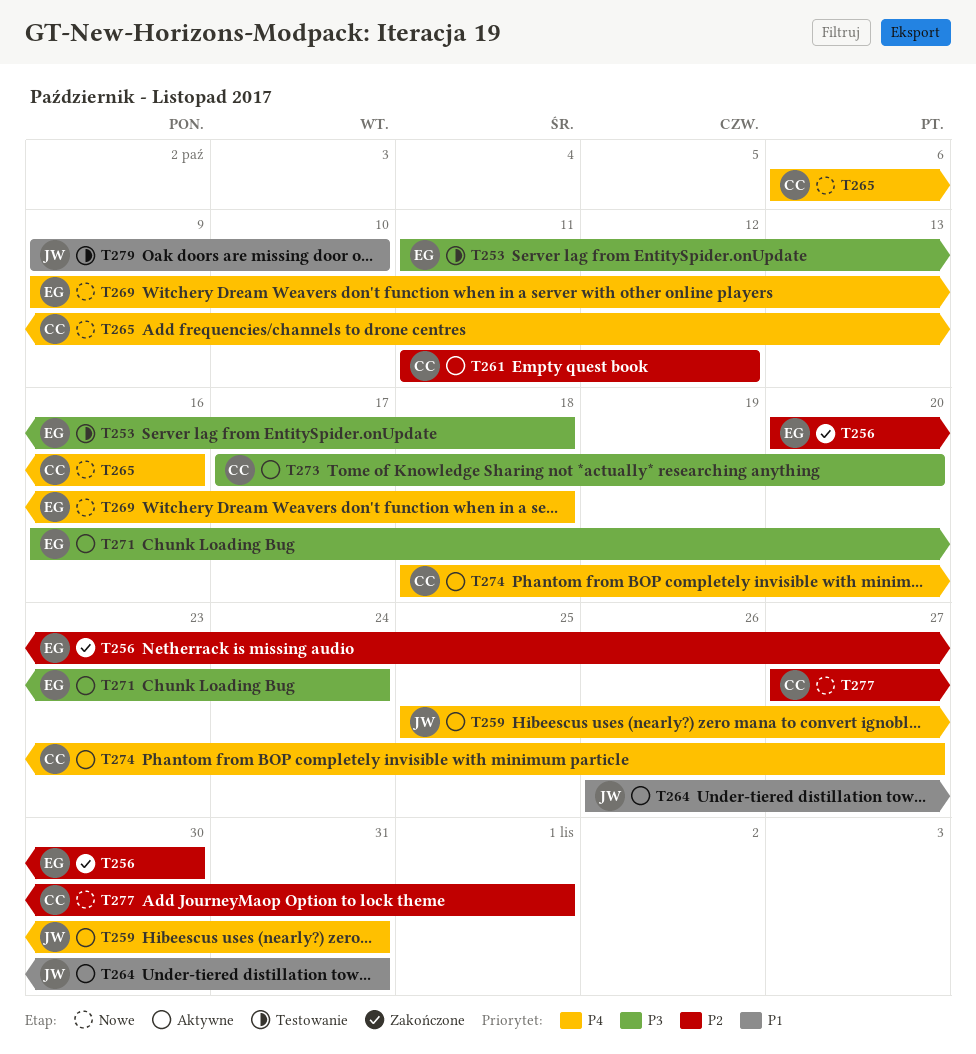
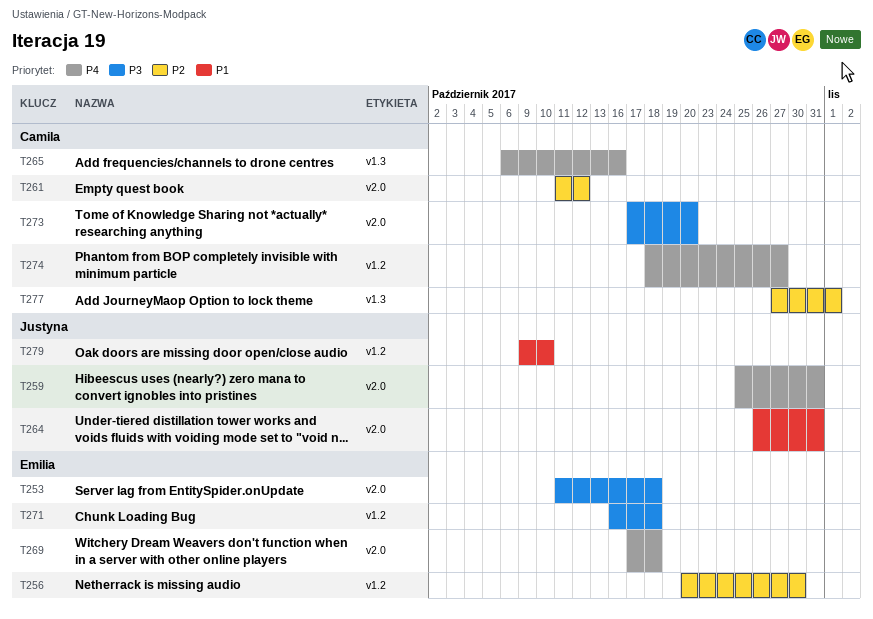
T269, start: Oct 9 -> Oct 17
T271, due: Oct 24 -> Oct 18

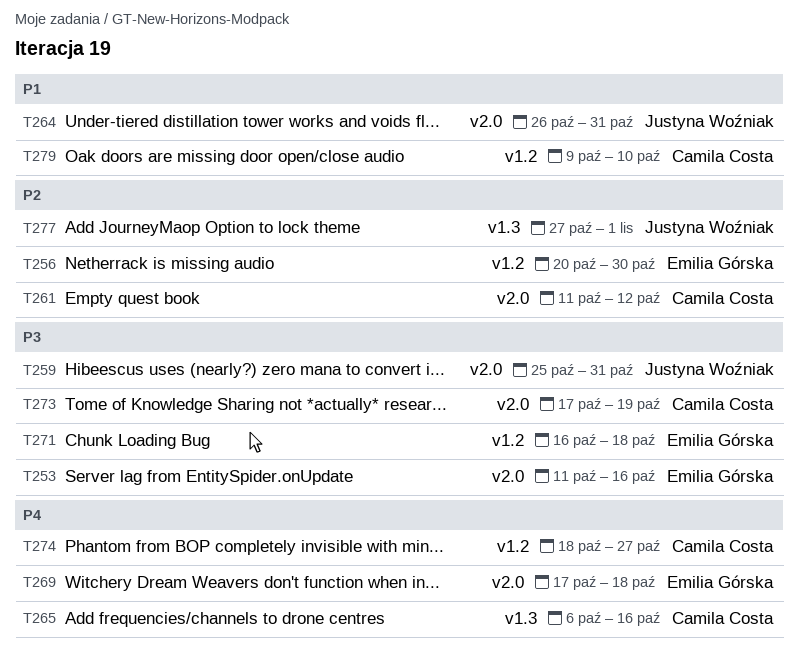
T253, due: Oct 18 -> Oct 16
T259, priority: P4 -> P3
T273, due: Oct 20 -> Oct 19
T277, owner: Camila Costa -> Justyna Woźniak
T279, owner: Justyna Woźniak -> Camila Costa

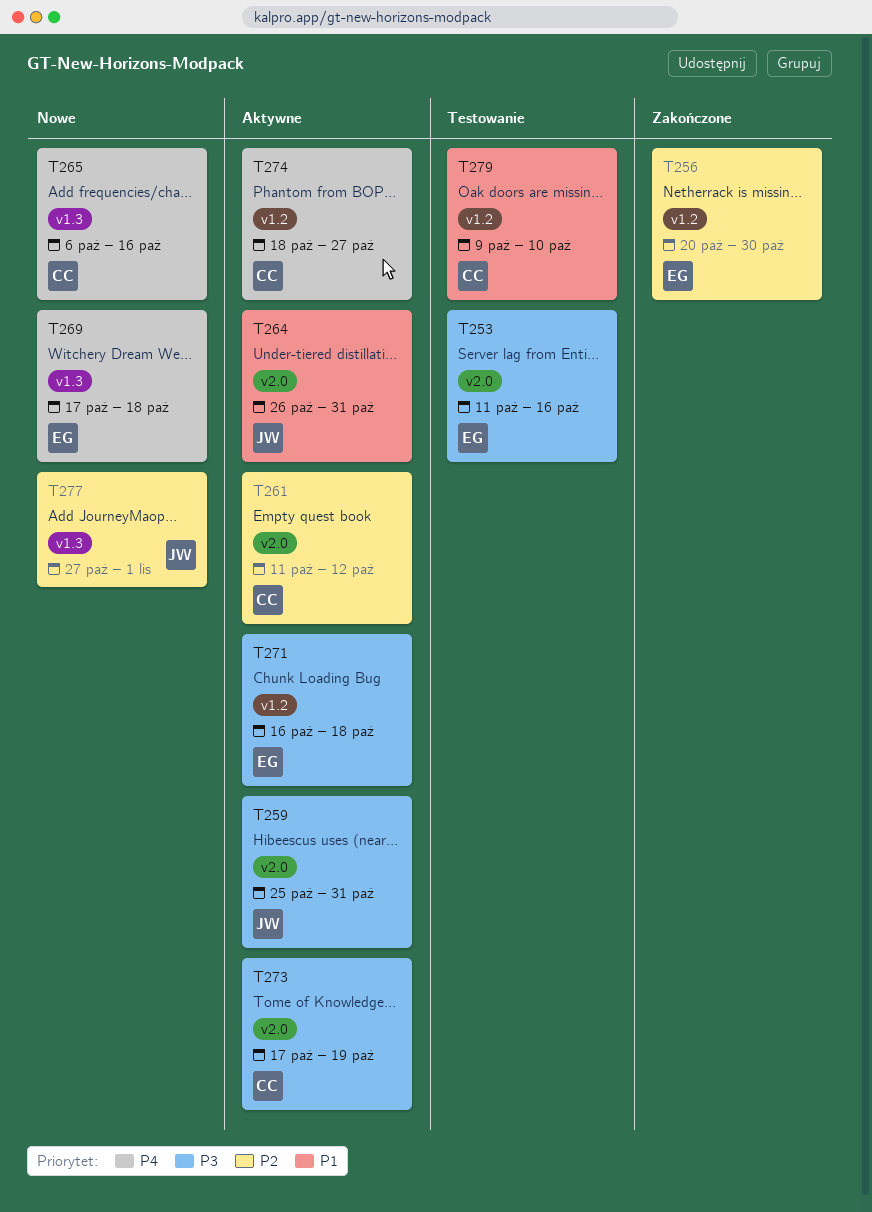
T269, label: v2.0 -> v1.3

